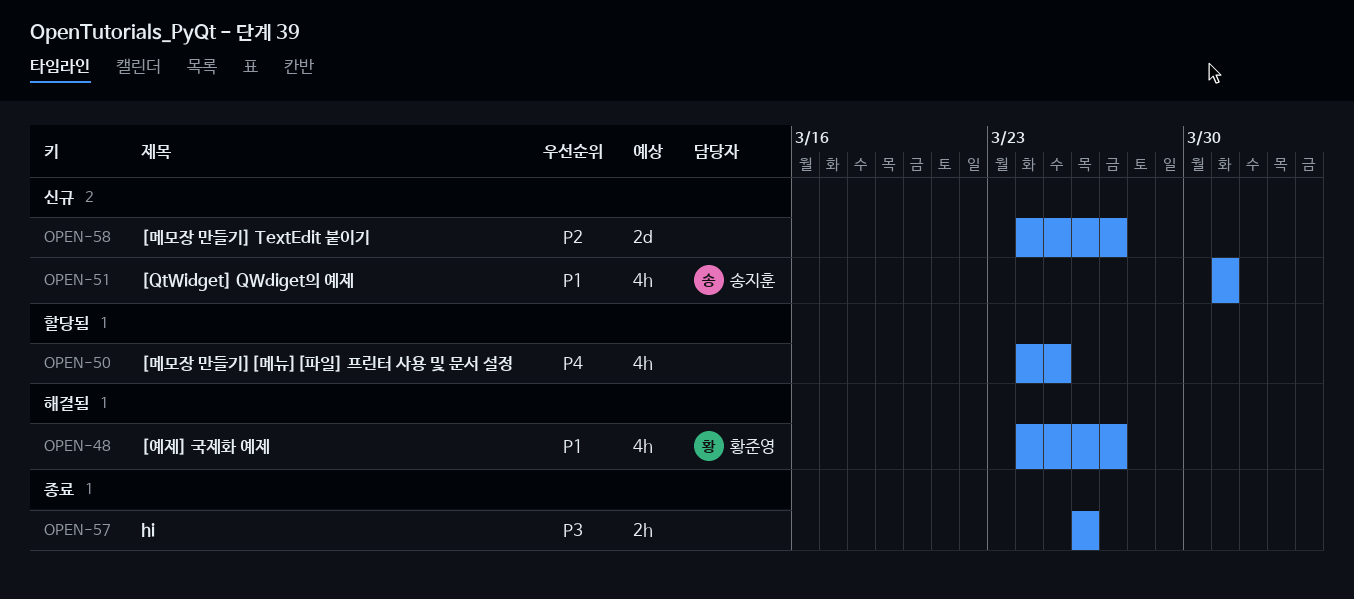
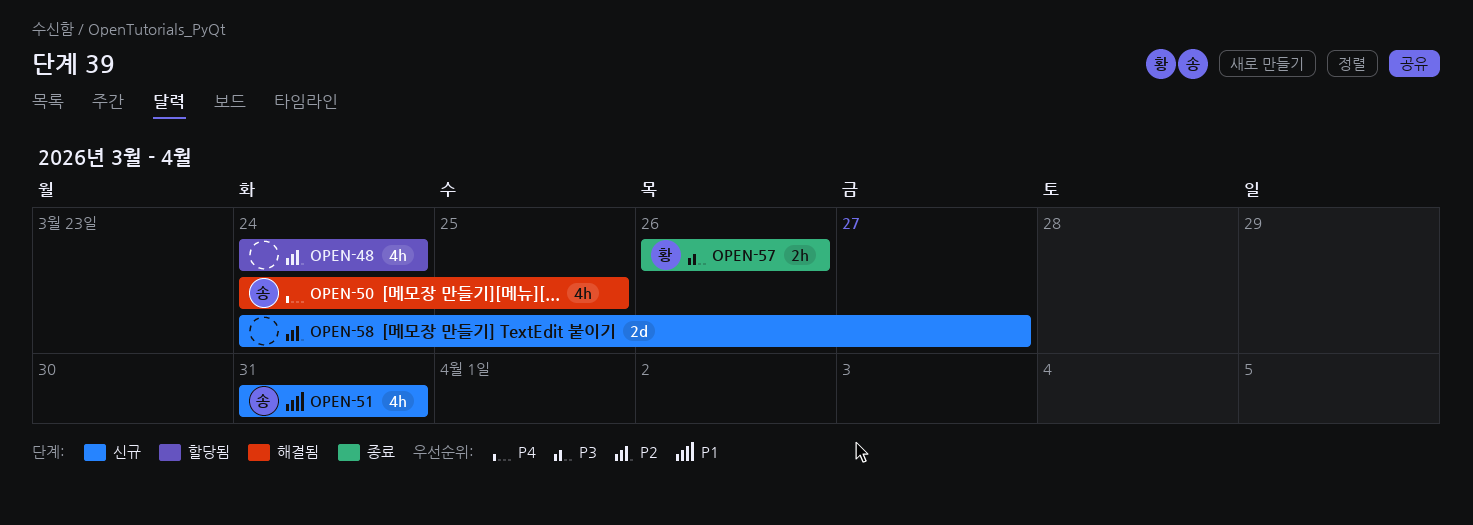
OPEN-48, status: 해결됨 -> 할당됨
OPEN-48, owner: 황준영 -> none
OPEN-48, priority: P1 -> P2
OPEN-48, due: Mar 27 -> Mar 24
OPEN-50, status: 할당됨 -> 해결됨
OPEN-50, owner: none -> 송지훈
OPEN-57, owner: none -> 황준영

